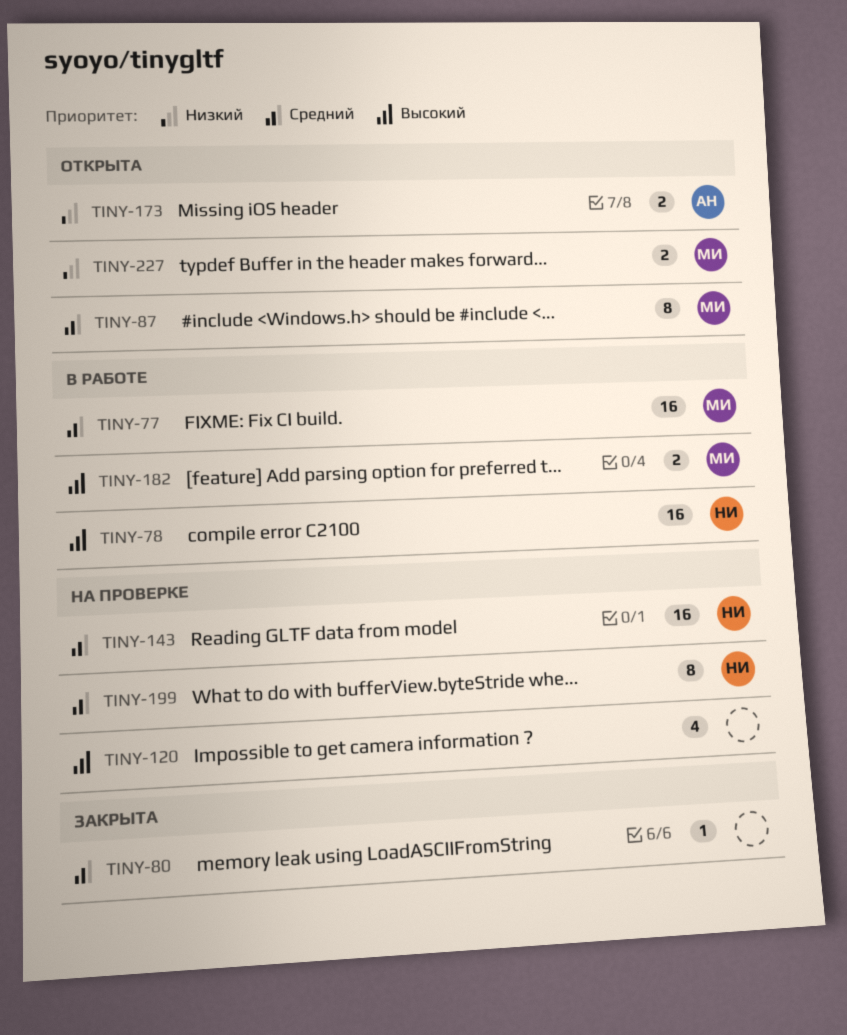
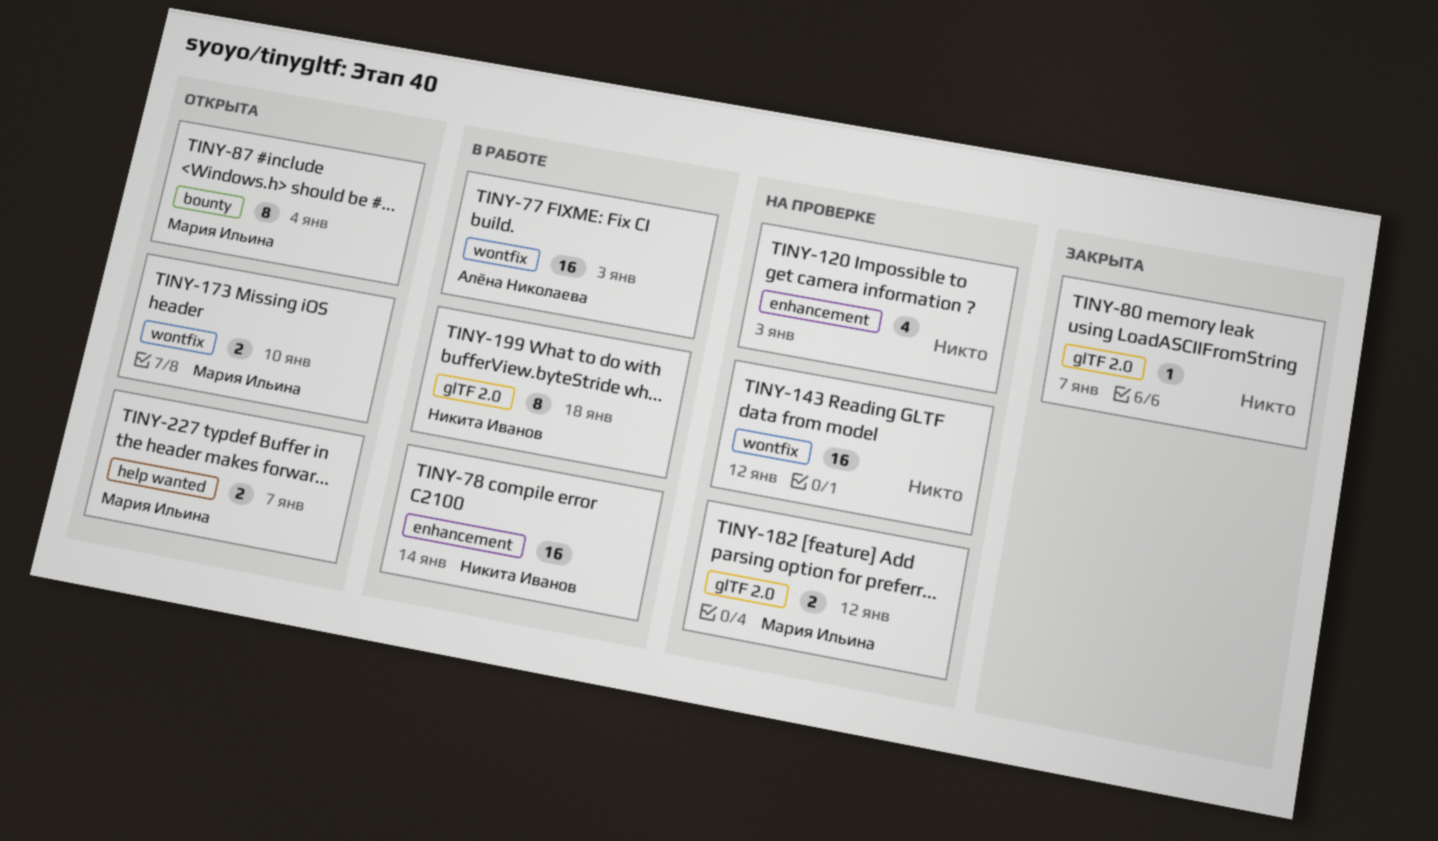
TINY-77, owner: Мария Ильина -> Алёна Николаева
TINY-143, owner: Никита Иванов -> none
TINY-173, owner: Алёна Николаева -> Мария Ильина
TINY-182, status: В работе -> На проверке
TINY-199, status: На проверке -> В работе

